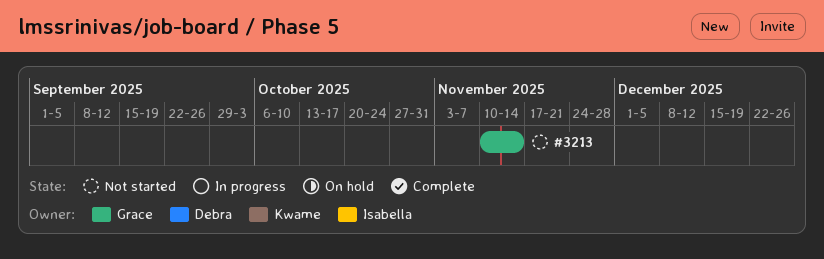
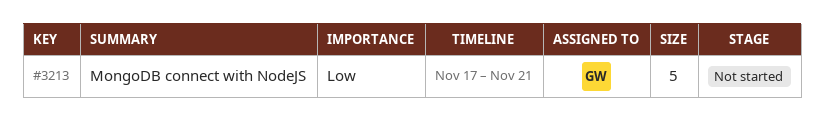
#3213, start: Nov 10 -> Nov 17
#3213, due: Nov 14 -> Nov 21

